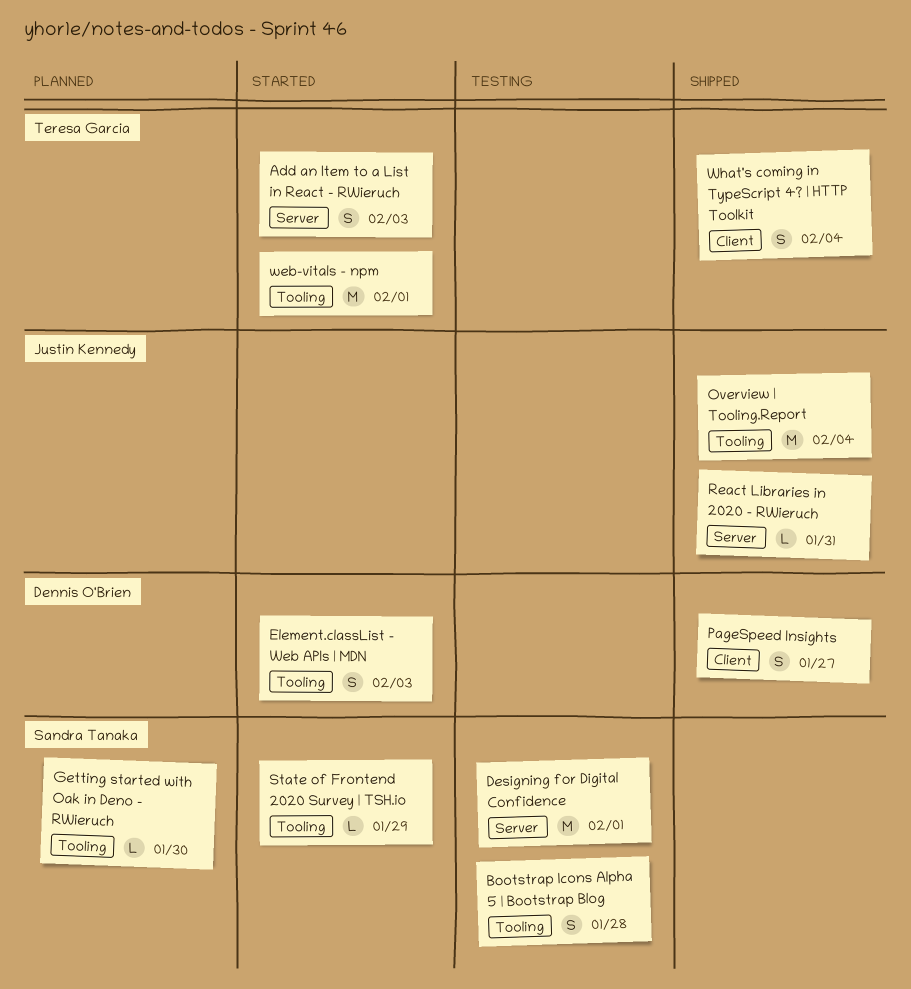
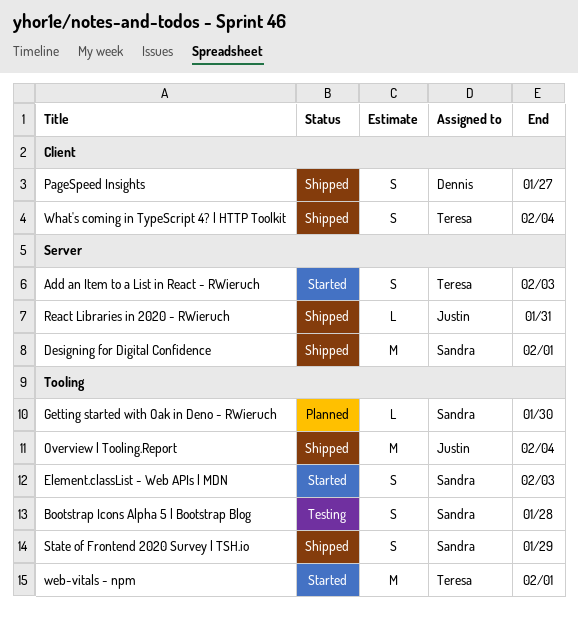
Designing for Digital Confidence, status: Testing -> Shipped
Element.classList - Web APIs | MDN, owner: Dennis O'Brien -> Sandra Tanaka
State of Frontend 2020 Survey | TSH.io, status: Started -> Shipped
State of Frontend 2020 Survey | TSH.io, estimate: L -> S

